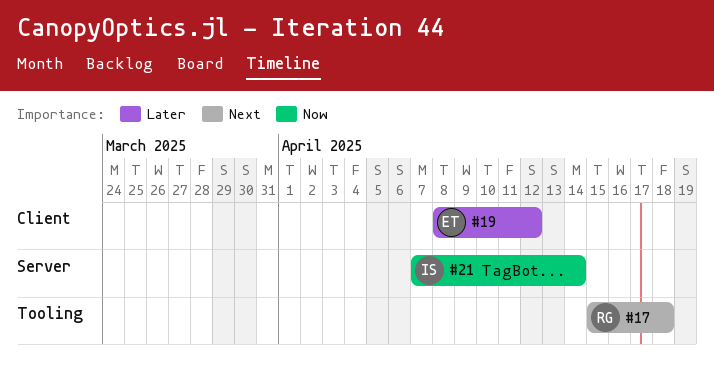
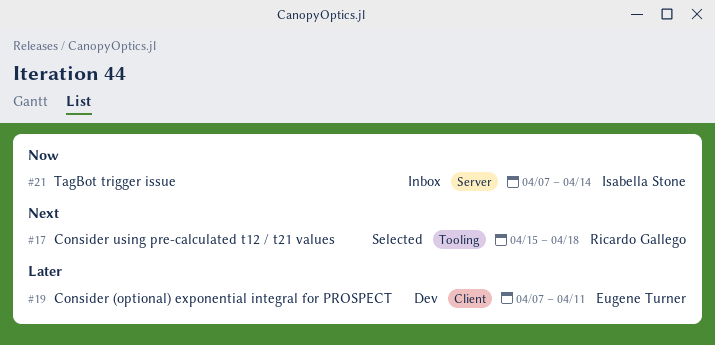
#19, start: Apr 8 -> Apr 7
#19, due: Apr 12 -> Apr 11

